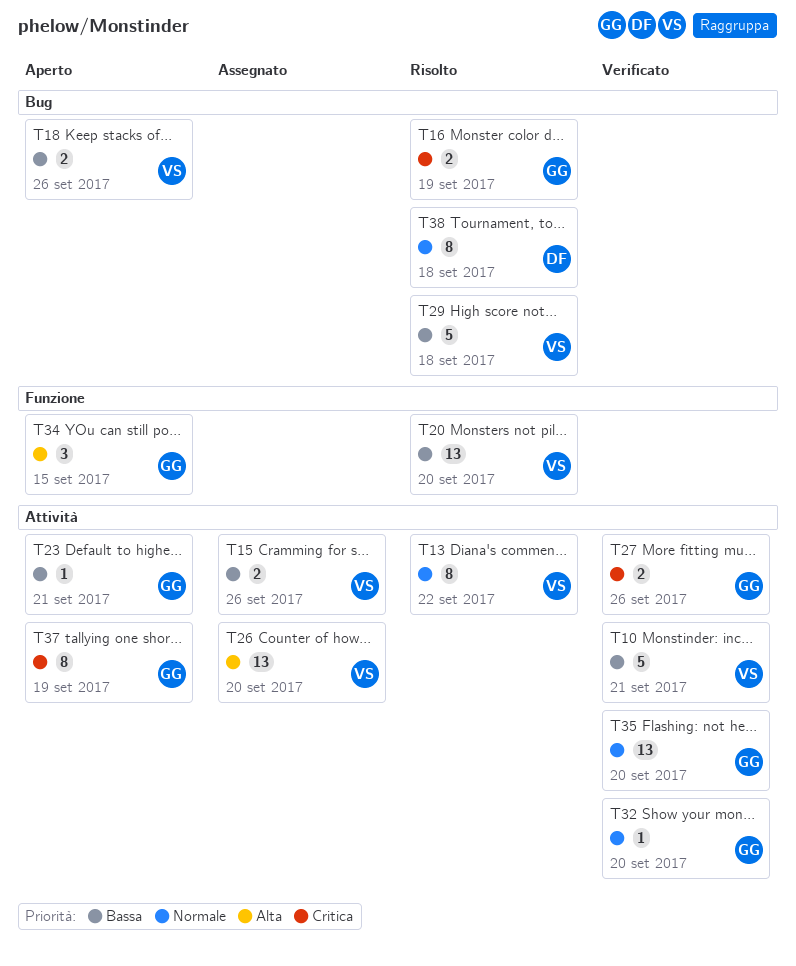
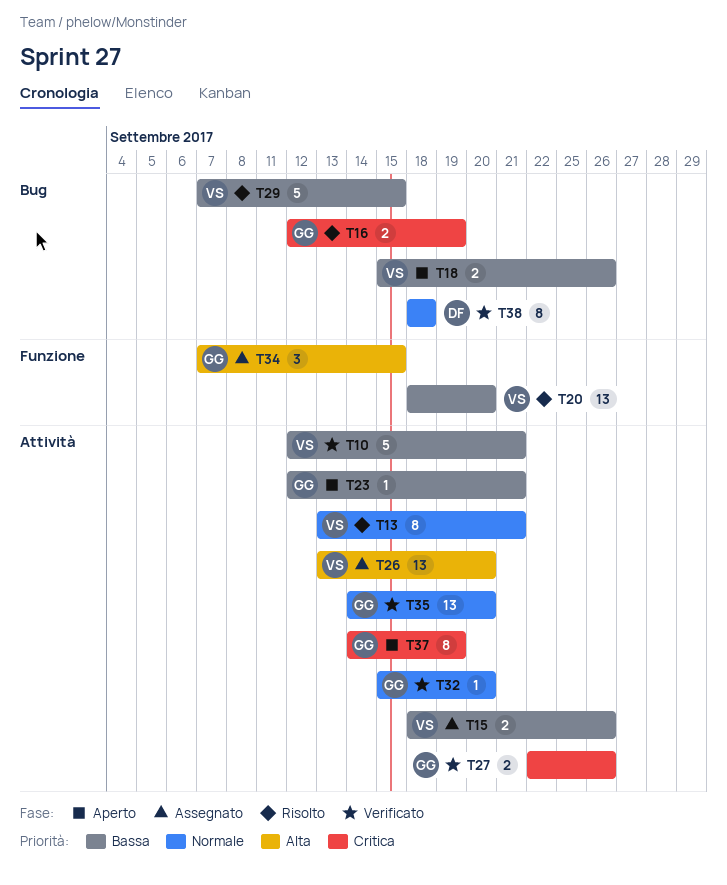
T13, due: Sep 22 -> Sep 21
T29, due: Sep 18 -> Sep 15
T34, status: Aperto -> Assegnato
T38, status: Risolto -> Verificato

